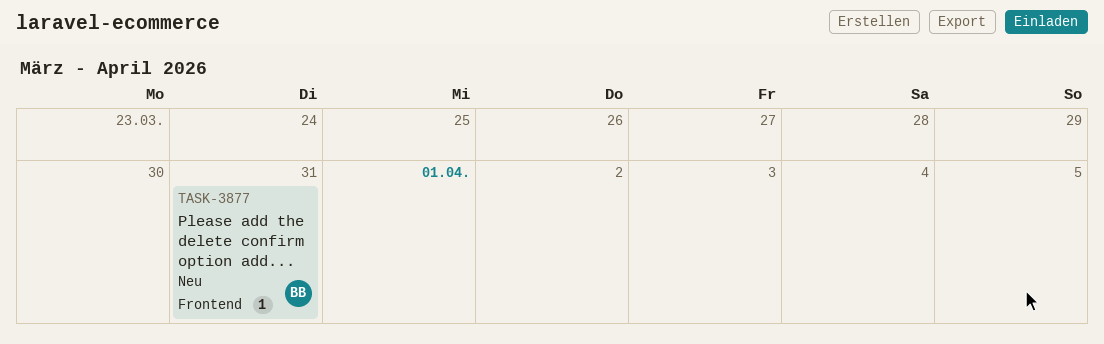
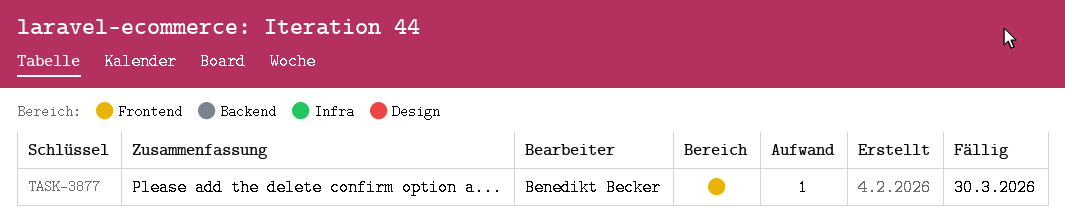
TASK-3877, due: Mar 31 -> Mar 30

